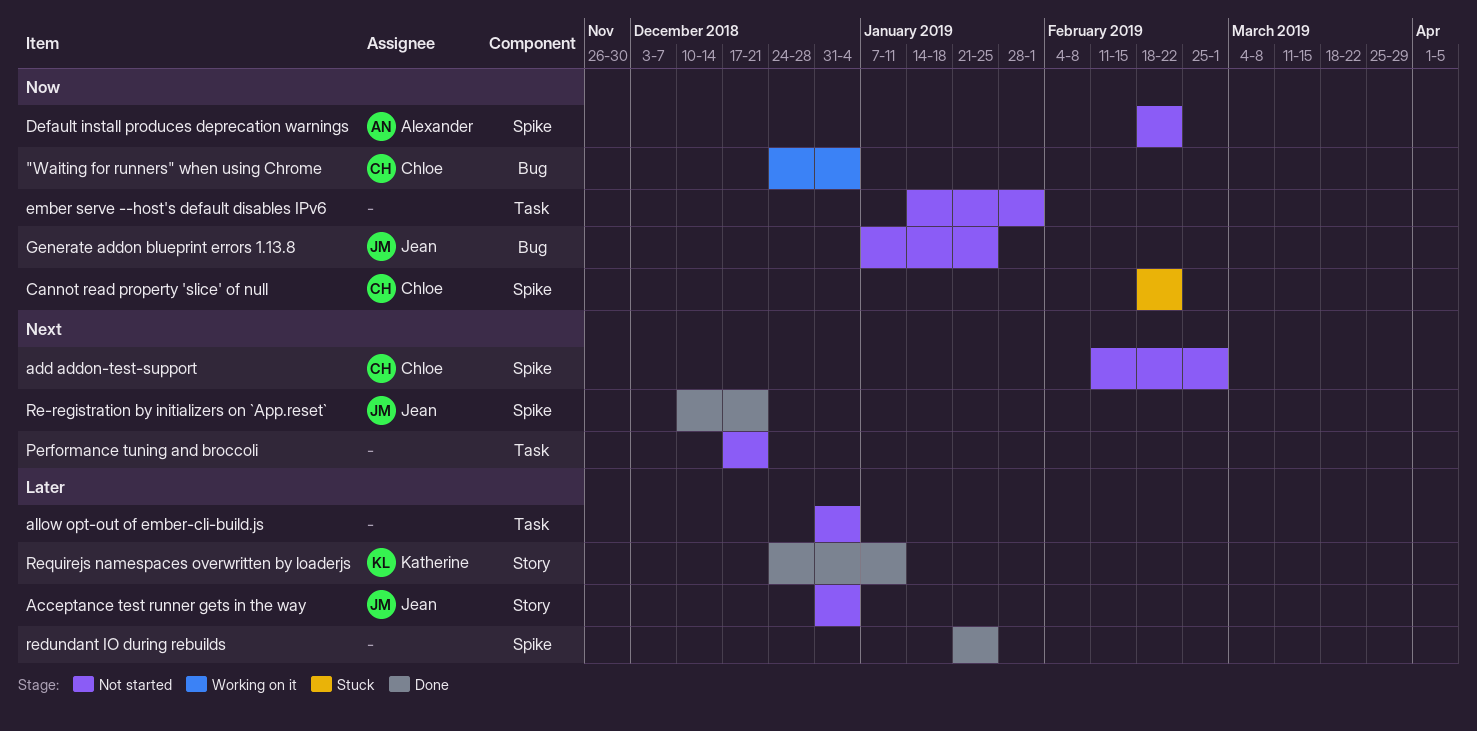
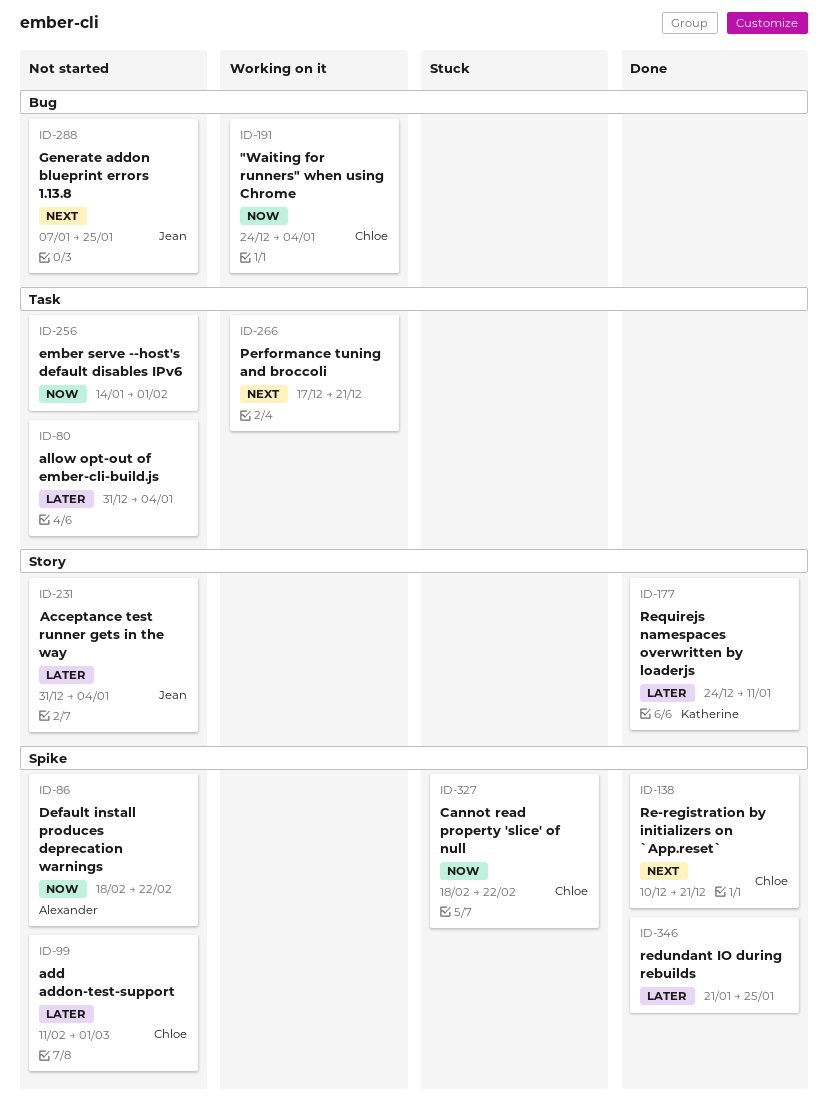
add addon-test-support, priority: Next -> Later
Generate addon blueprint errors 1.13.8, priority: Now -> Next
Performance tuning and broccoli, status: Not started -> Working on it
Re-registration by initializers on `App.reset`, owner: Jean -> Chloe

